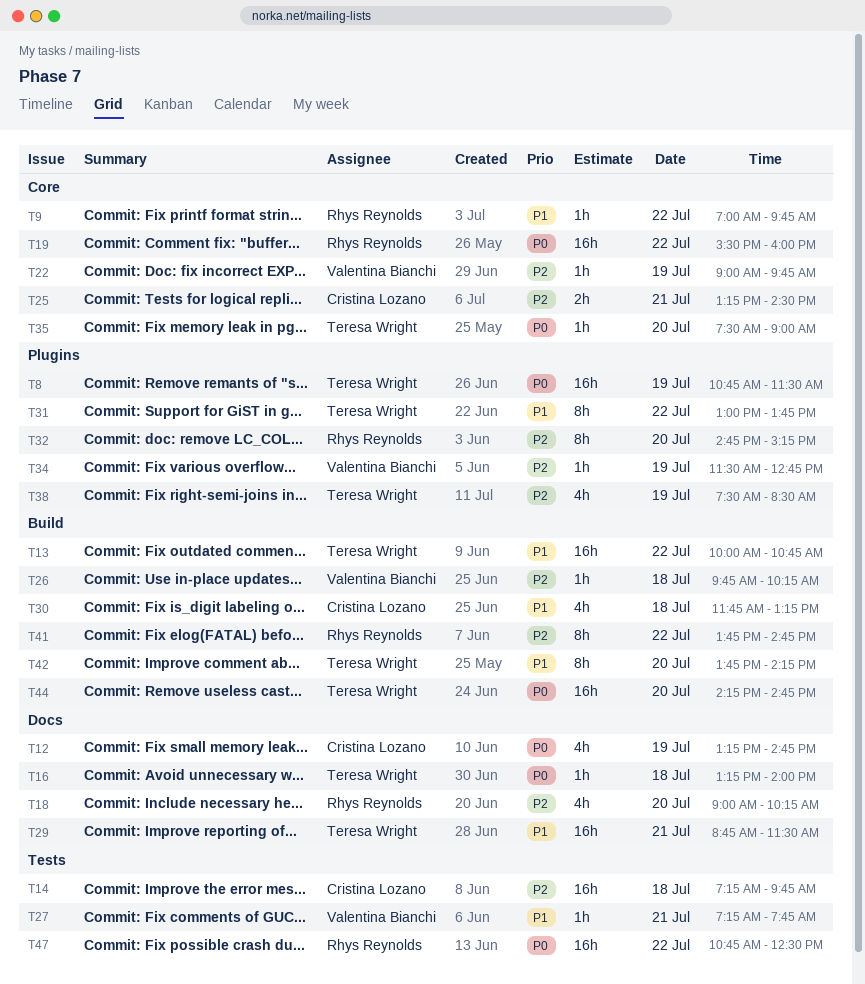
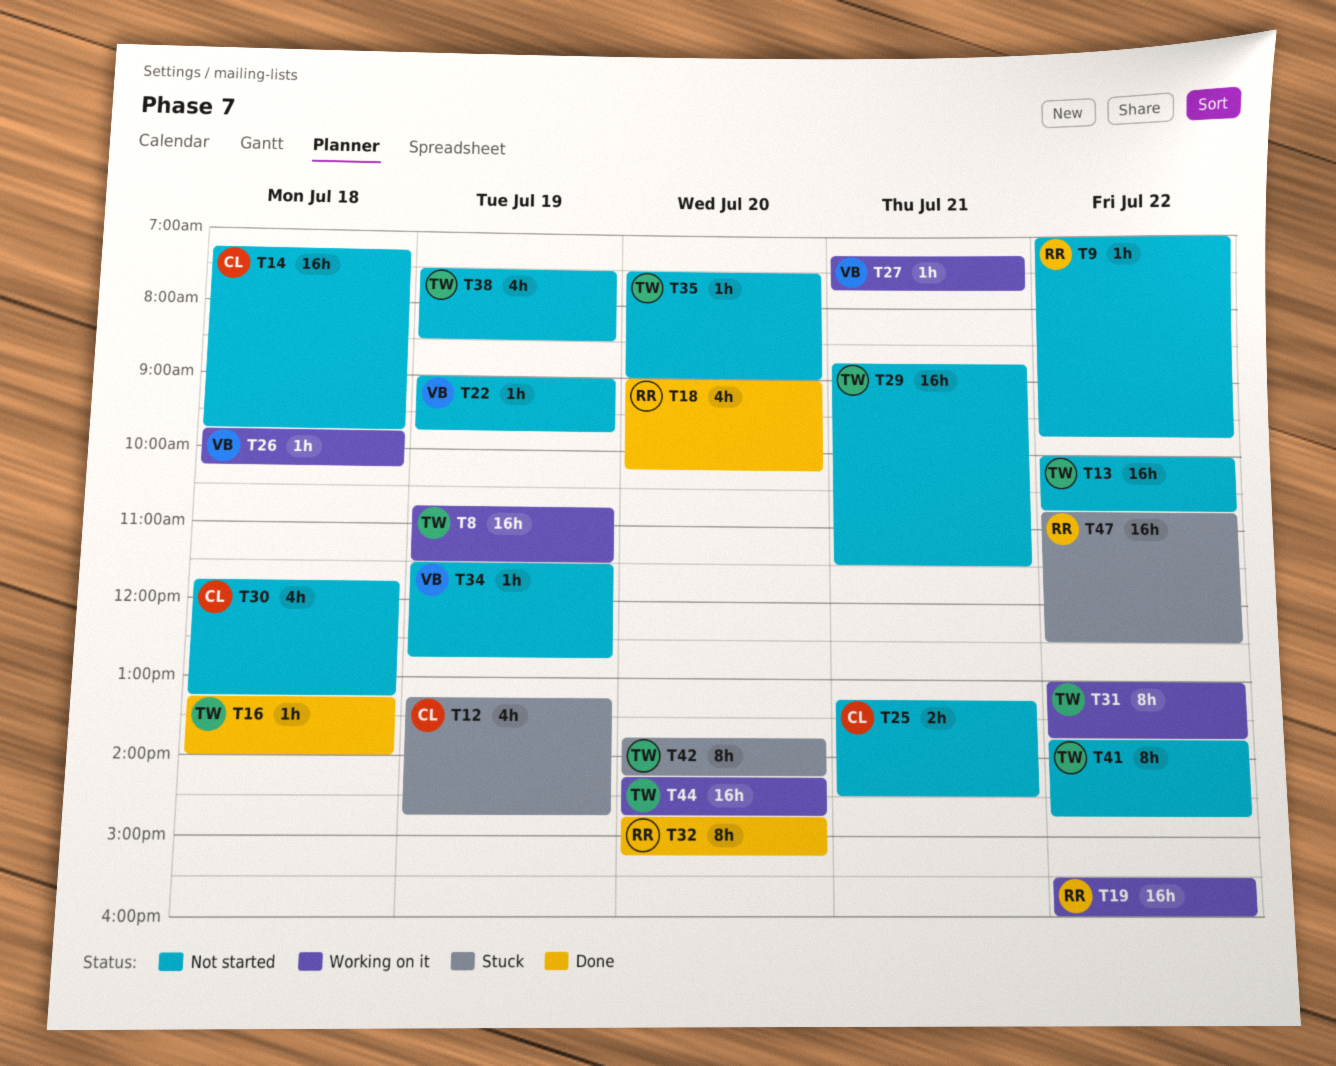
T41, owner: Rhys Reynolds -> Teresa Wright

